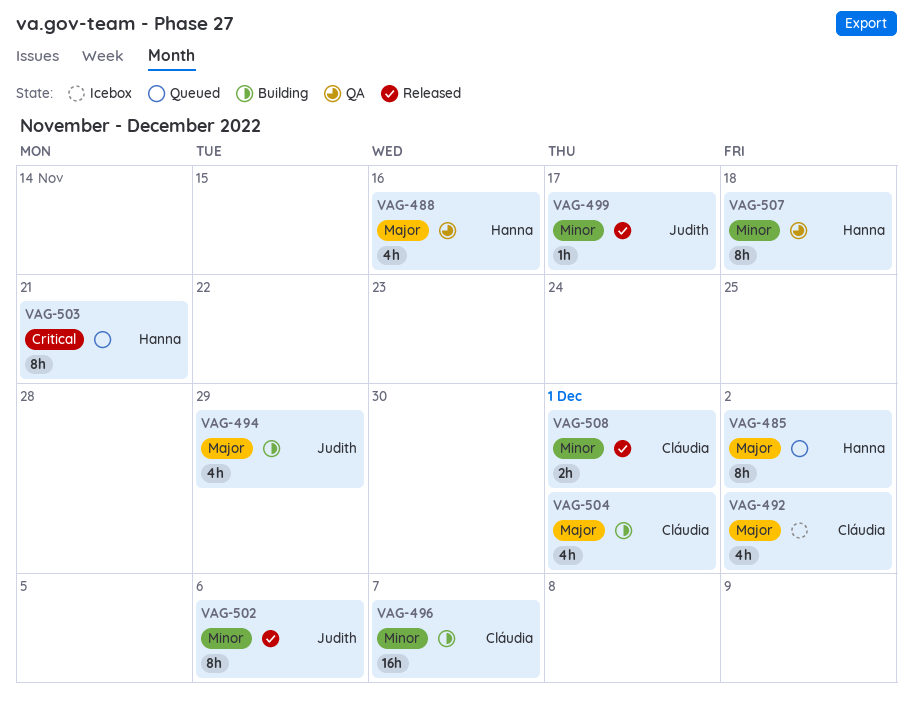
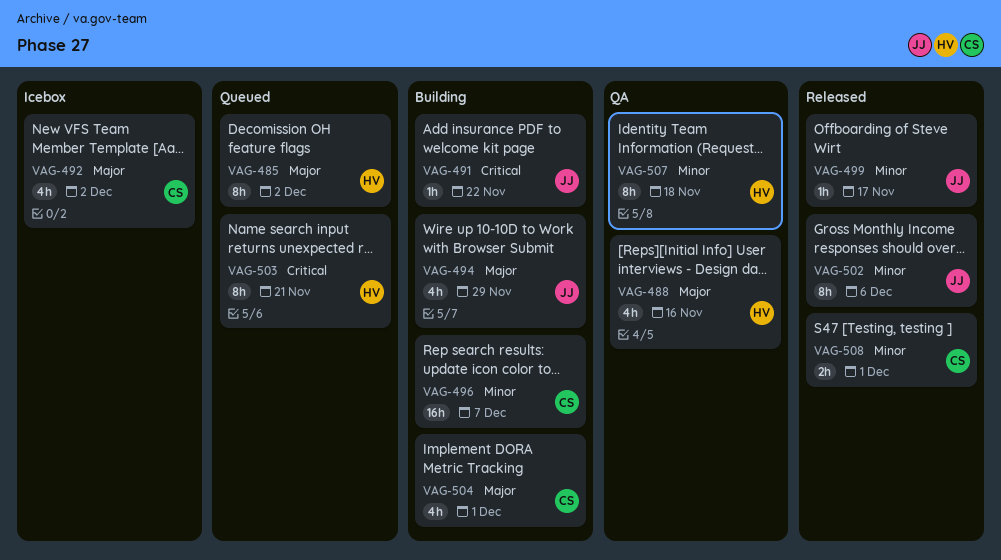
VAG-491: none -> present

